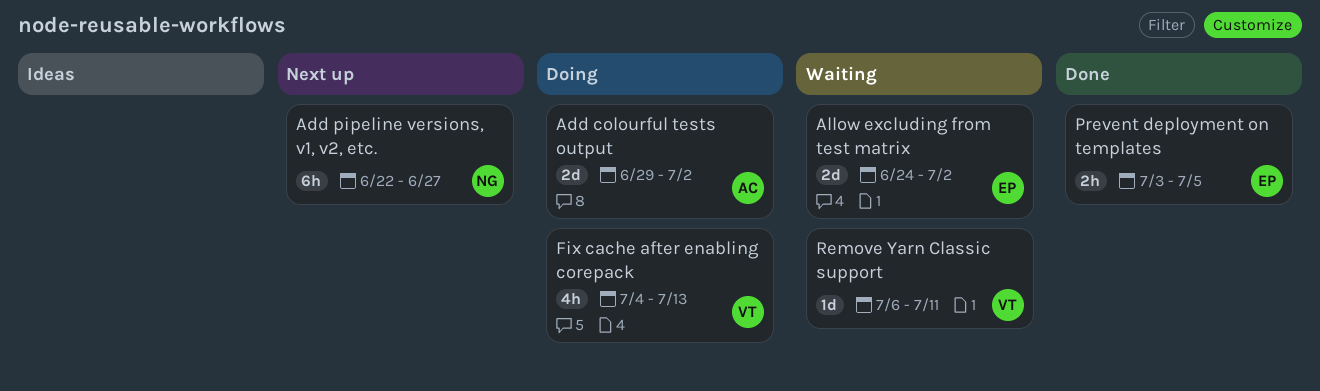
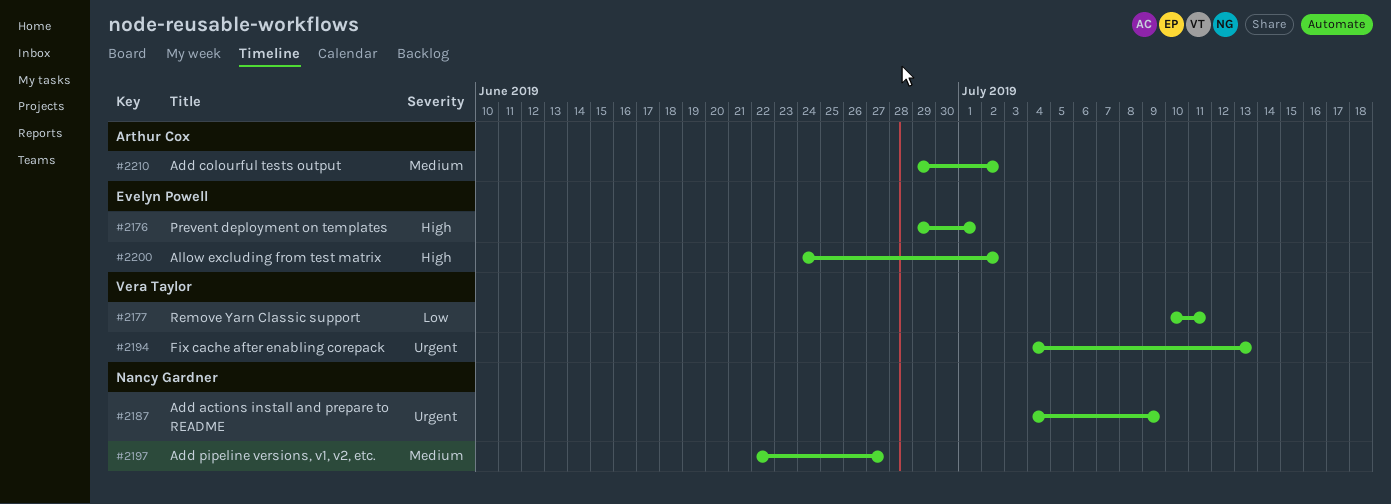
Add actions install and prepare to README: none -> present
Prevent deployment on templates, start: Jul 3 -> Jun 29
Prevent deployment on templates, due: Jul 5 -> Jul 1
Remove Yarn Classic support, start: Jul 6 -> Jul 10

